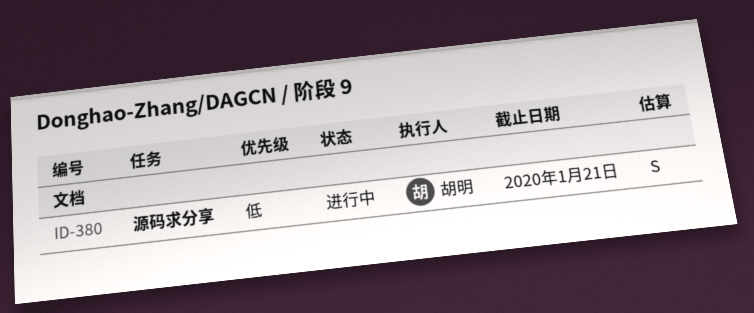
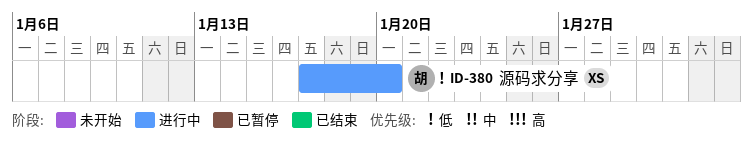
ID-380, estimate: S -> XS
ID-380, due: Jan 21 -> Jan 20

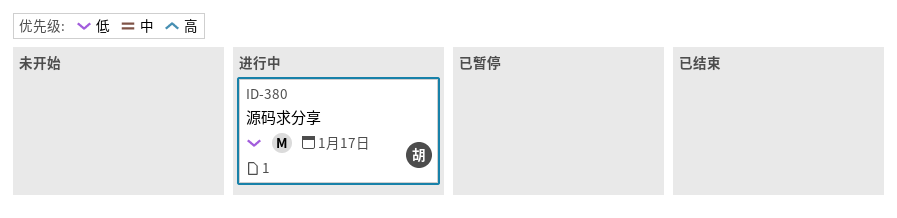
ID-380, estimate: XS -> M
ID-380, due: Jan 20 -> Jan 17

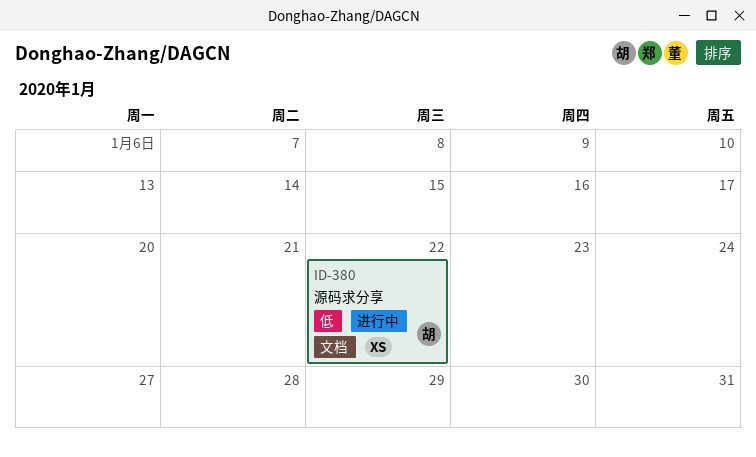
ID-380, estimate: M -> XS
ID-380, due: Jan 17 -> Jan 22

